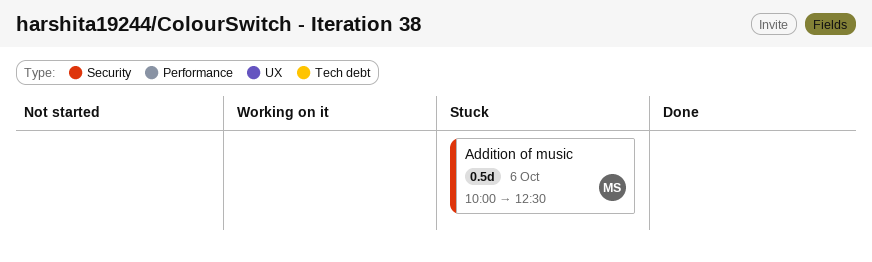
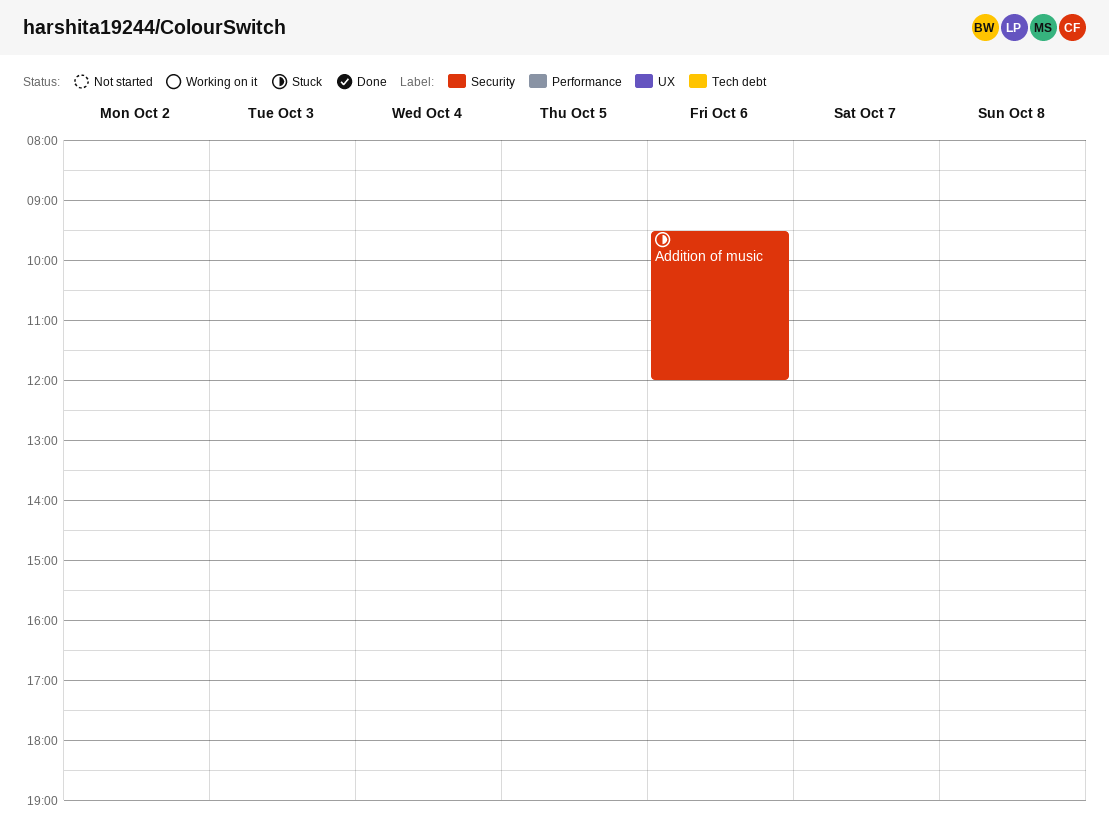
Addition of music, begins: 10:00 -> 09:30
Addition of music, ends: 12:30 -> 12:00

